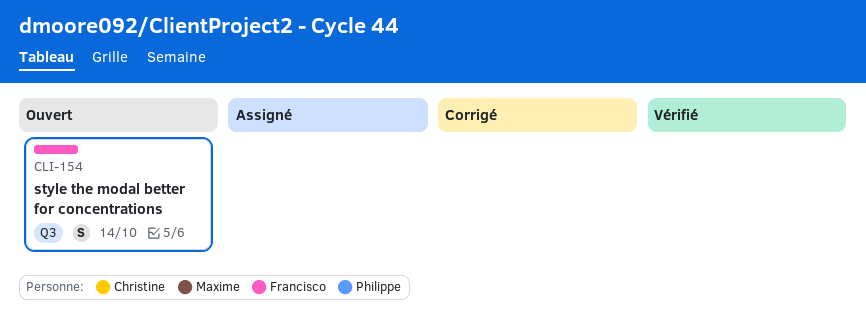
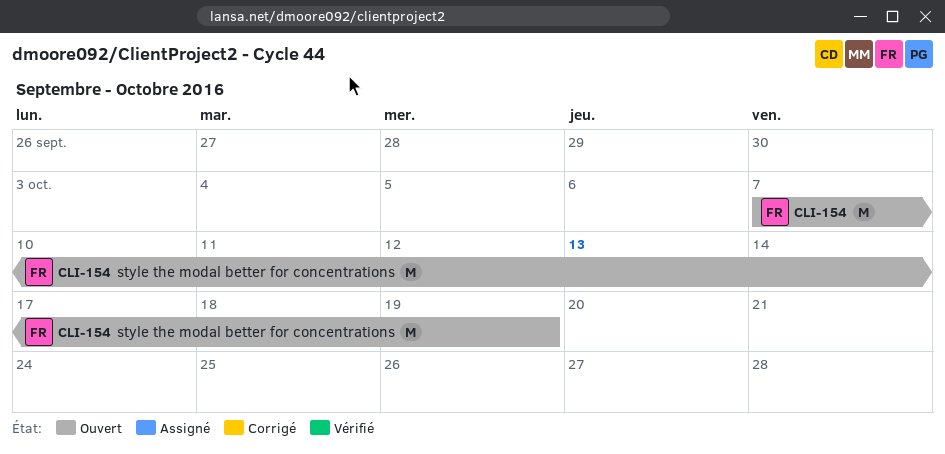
CLI-154, estimate: S -> M
CLI-154, due: Oct 14 -> Oct 19

